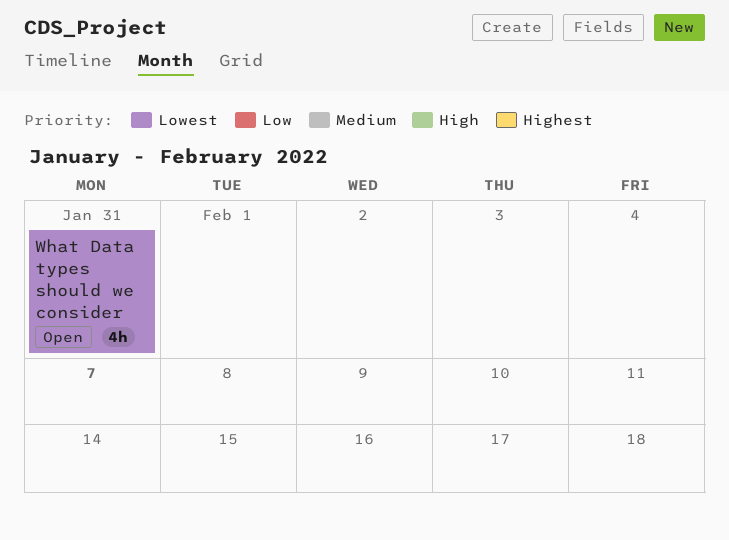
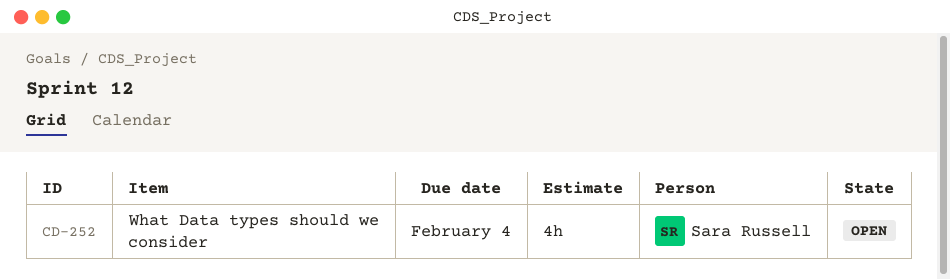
What Data types should we consider, due: Jan 31 -> Feb 4

